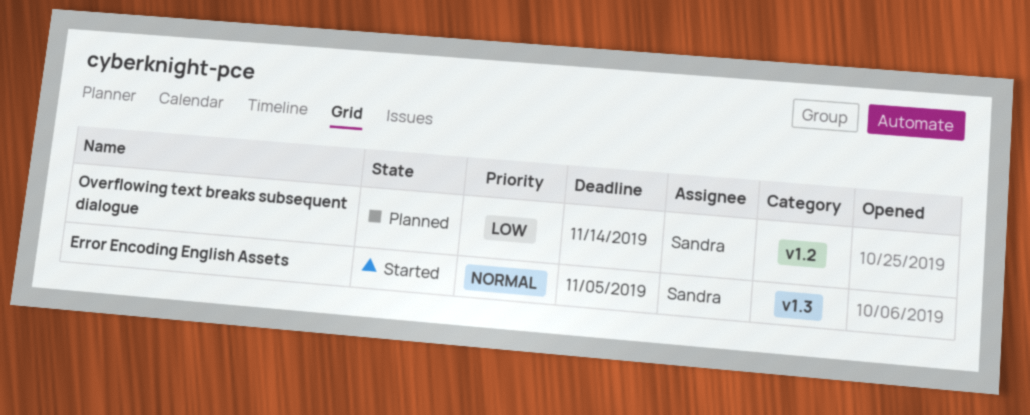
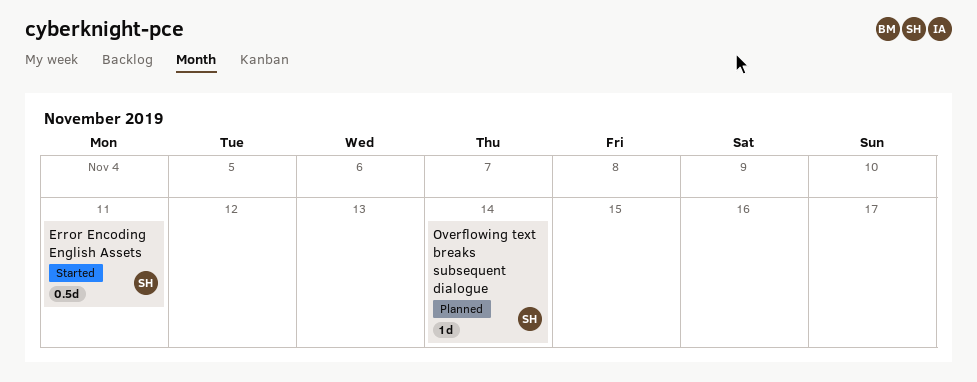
Error Encoding English Assets, due: Nov 5 -> Nov 11

